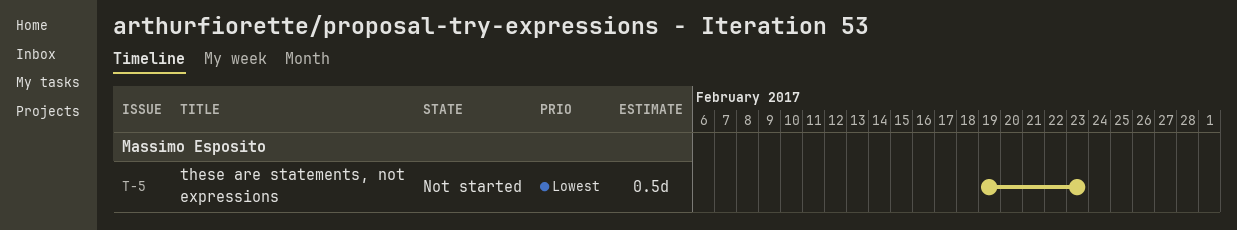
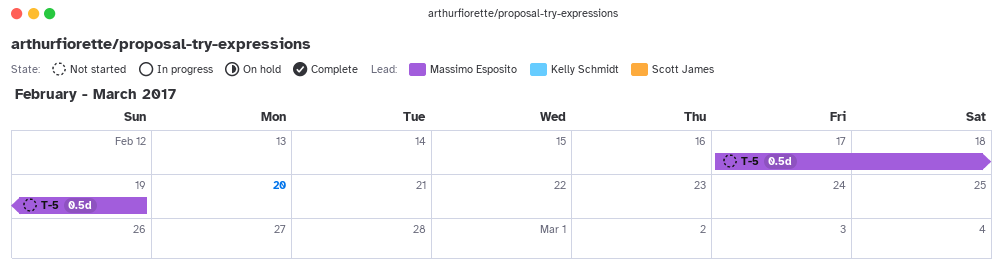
T-5, start: Feb 19 -> Feb 17
T-5, due: Feb 23 -> Feb 19

